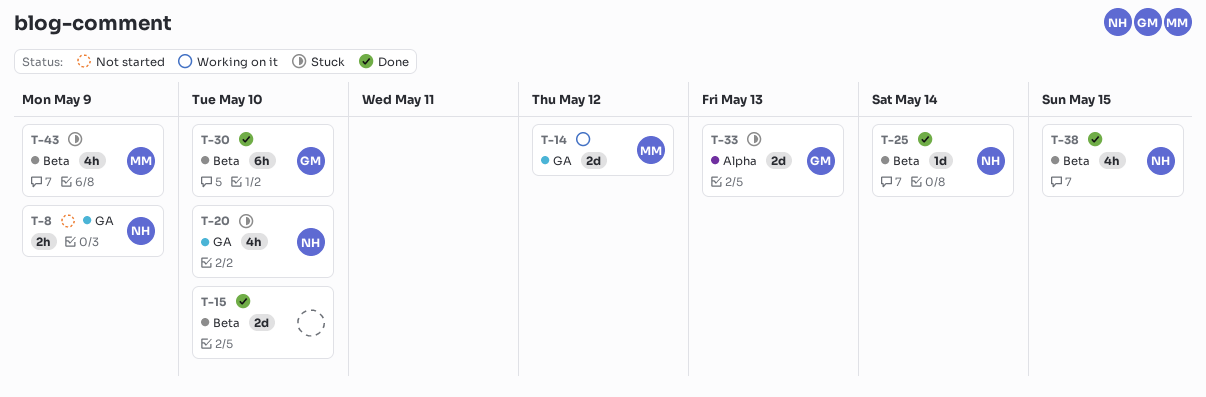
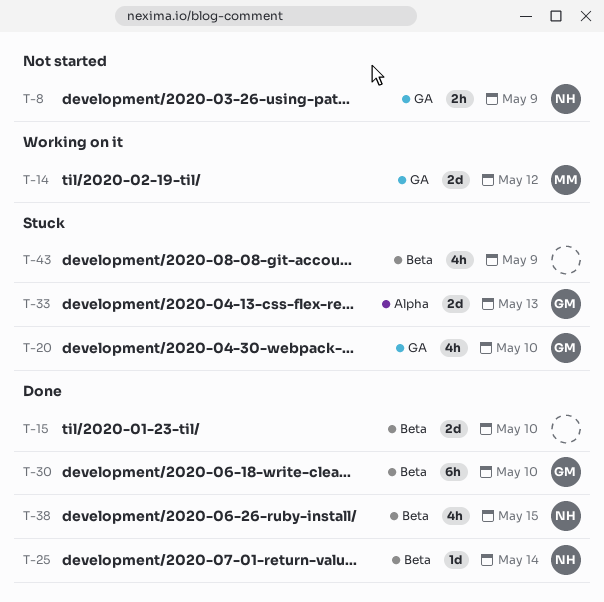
T-20, owner: NH -> GM
T-43, owner: MM -> none

